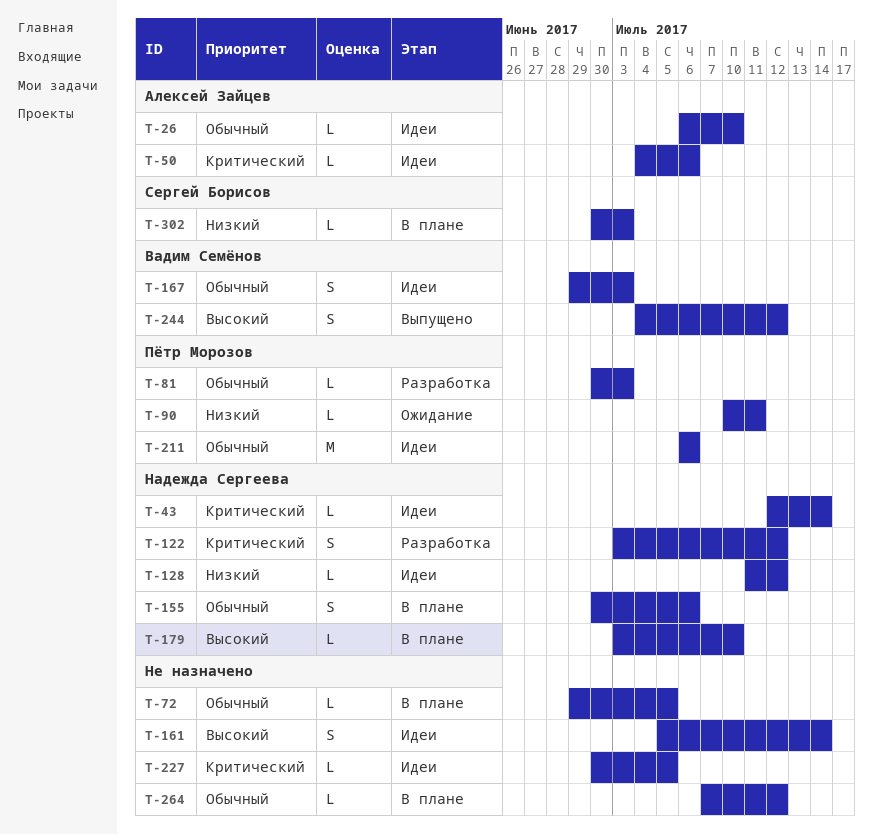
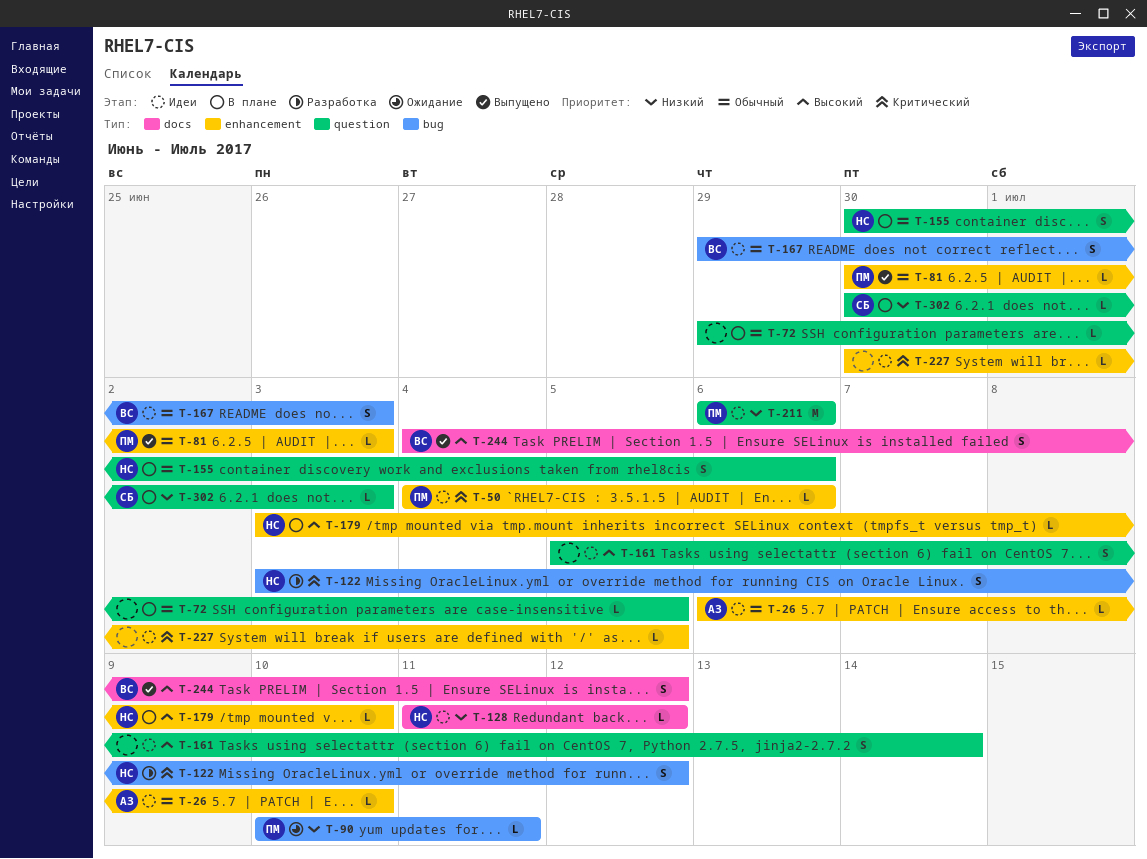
T-43: present -> none
T-50, owner: Алексей Зайцев -> Пётр Морозов
T-81, status: Разработка -> Выпущено
T-211, priority: Обычный -> Низкий
T-264: present -> none

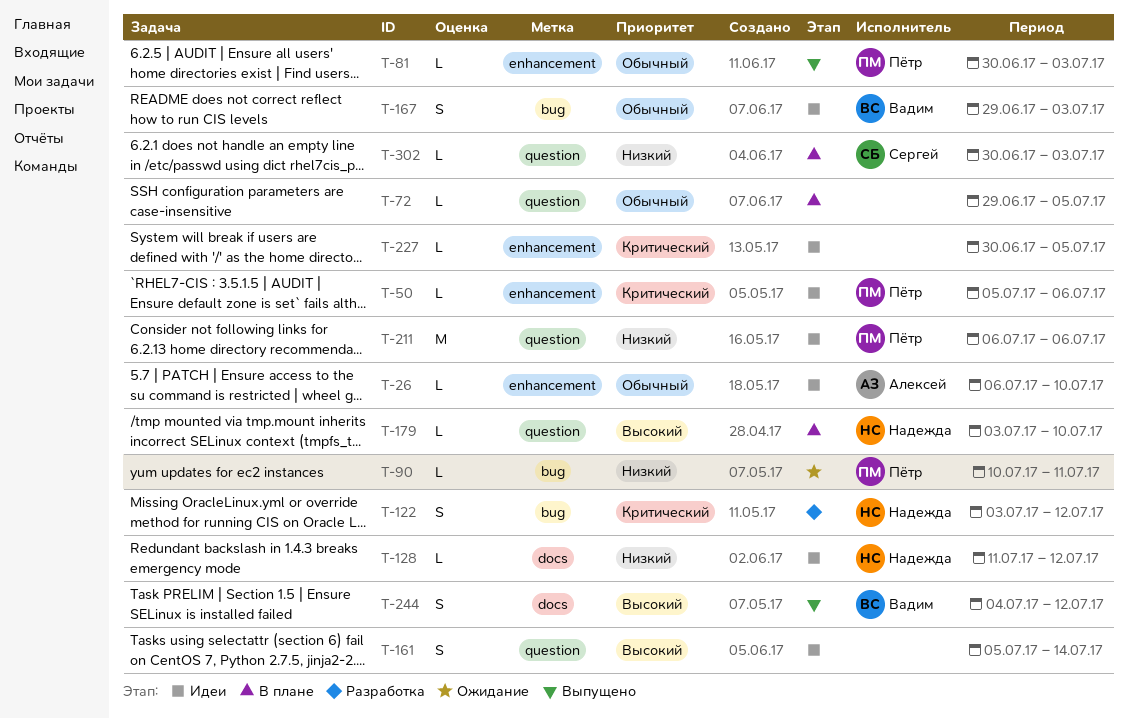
T-50, start: Jul 4 -> Jul 5
T-155: present -> none
T-179, label: enhancement -> question

